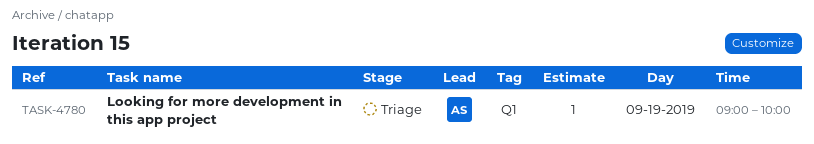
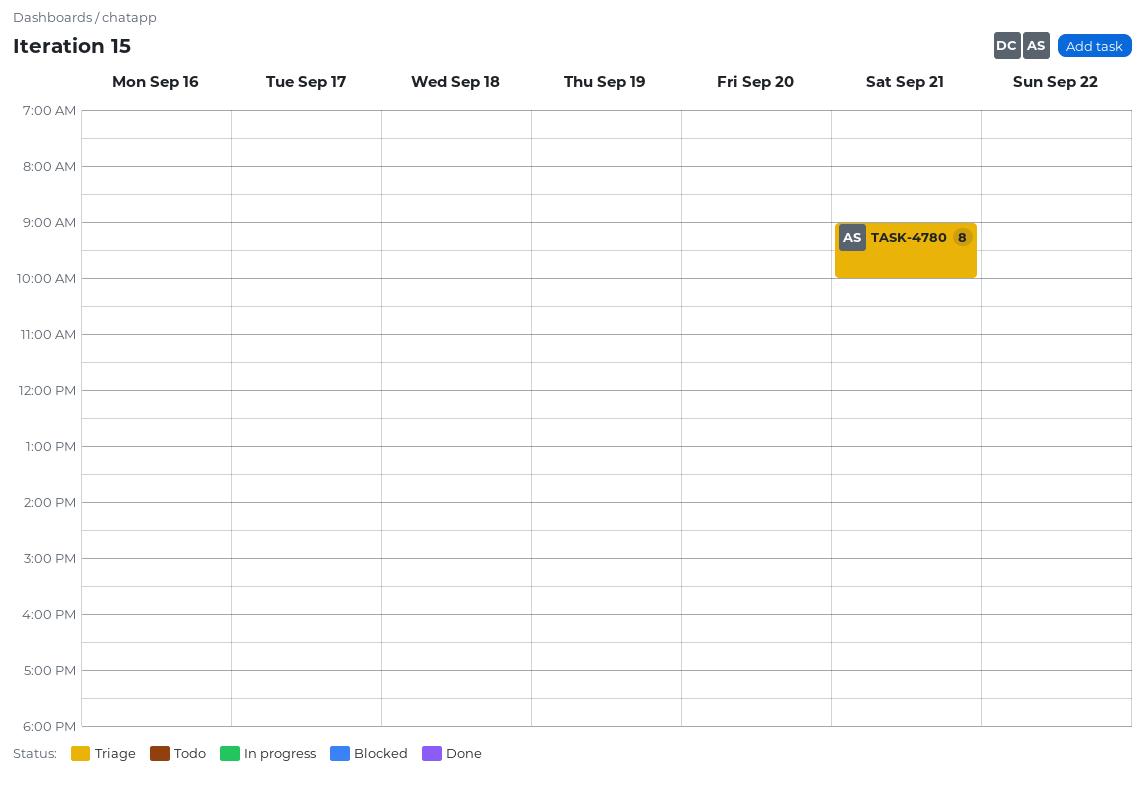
TASK-4780, estimate: 1 -> 8
TASK-4780, day: Sep 19 -> Sep 21

